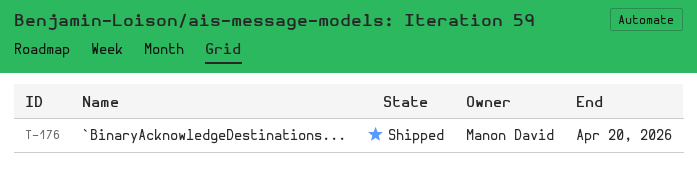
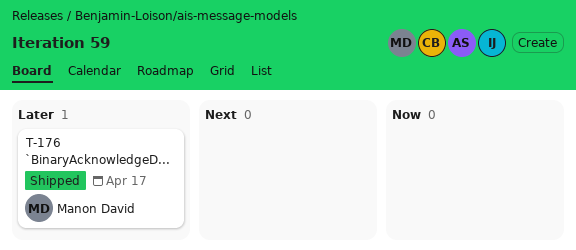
T-176, due: Apr 20 -> Apr 17

